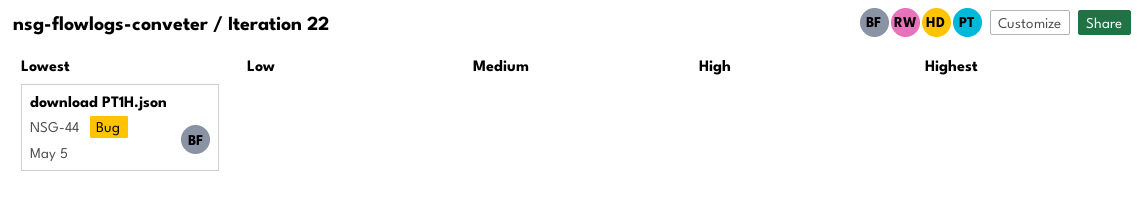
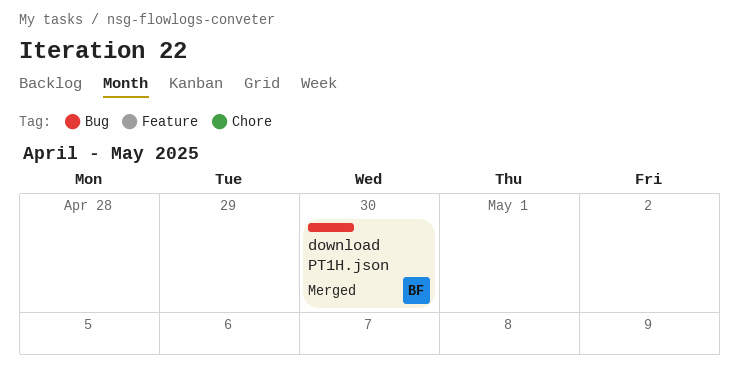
download PT1H.json, due: May 5 -> Apr 30

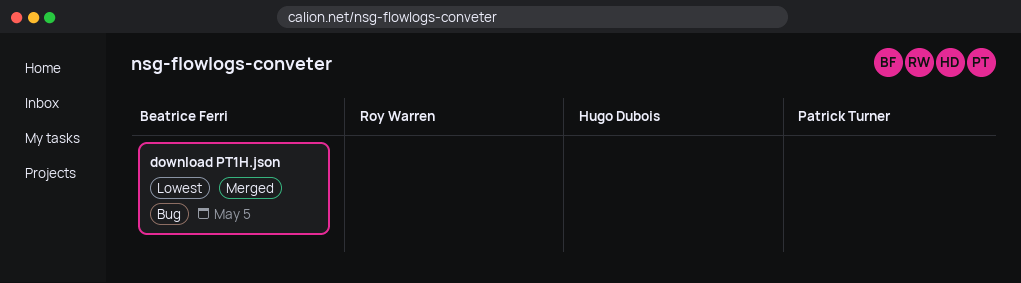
download PT1H.json, due: Apr 30 -> May 5

